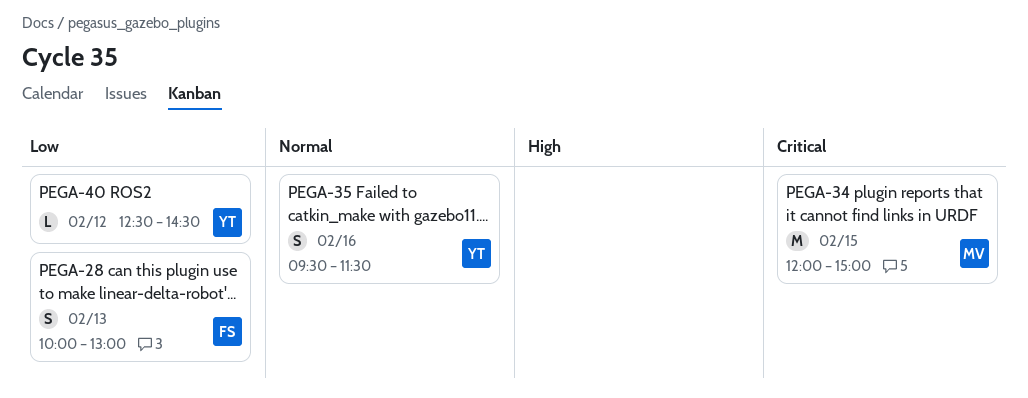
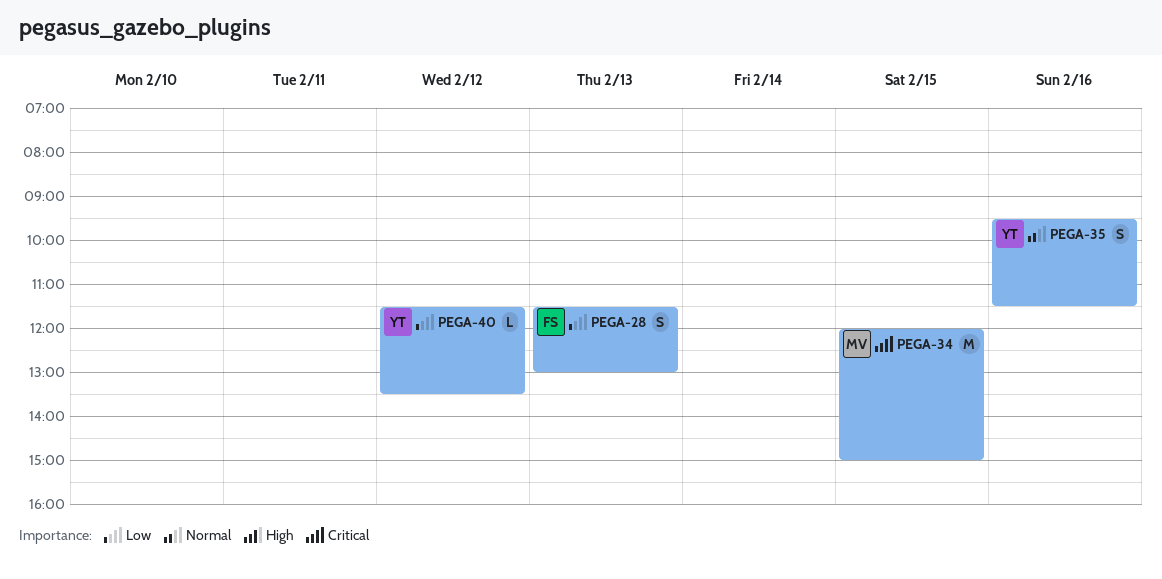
PEGA-28, begins: 10:00 -> 11:30
PEGA-40, begins: 12:30 -> 11:30
PEGA-40, ends: 14:30 -> 13:30

